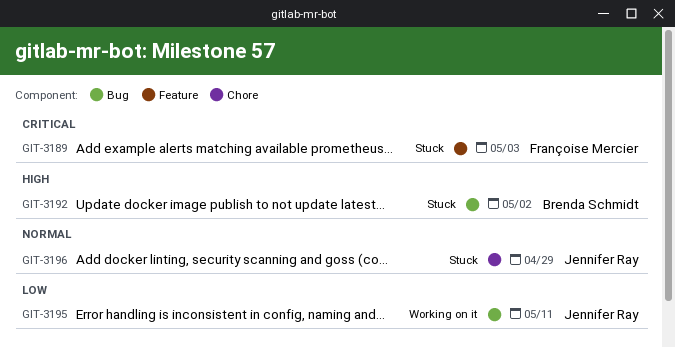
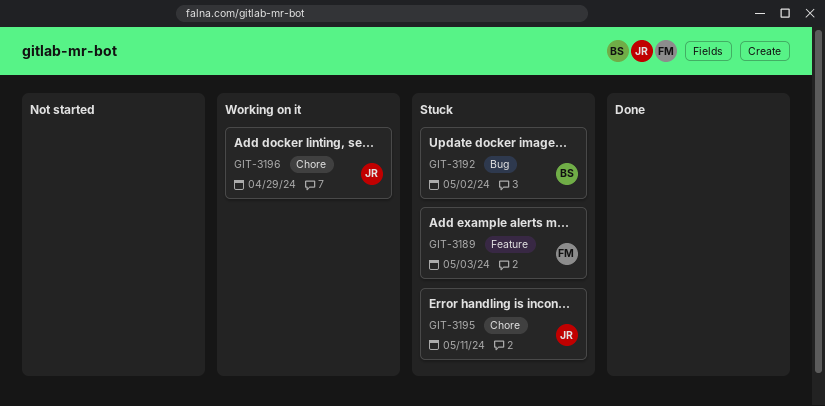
GIT-3195, status: Working on it -> Stuck
GIT-3195, label: Bug -> Chore
GIT-3196, status: Stuck -> Working on it

